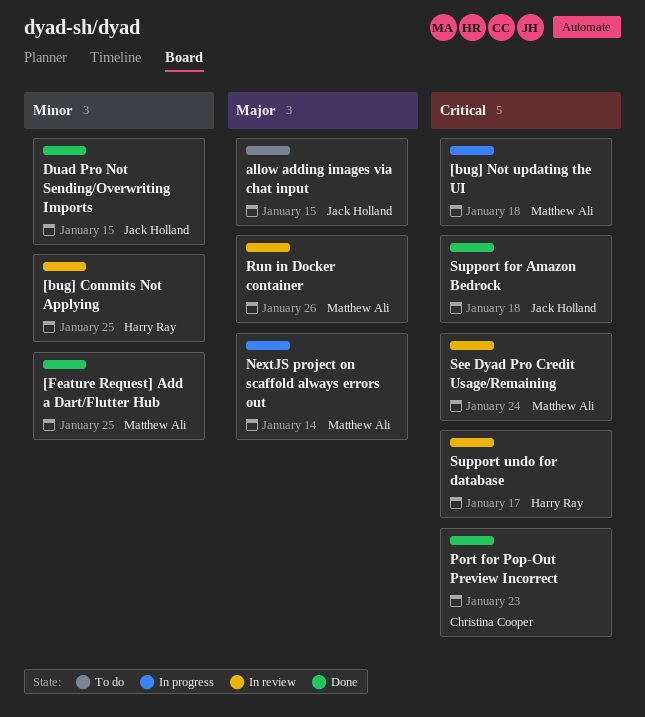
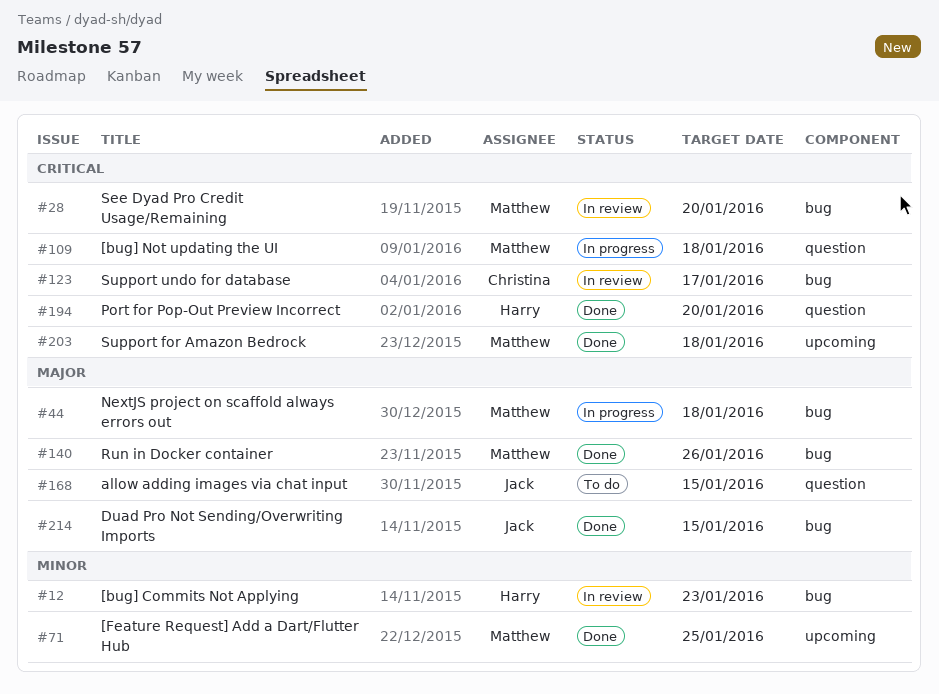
[bug] Commits Not Applying, due: Jan 25 -> Jan 23
Duad Pro Not Sending/Overwriting Imports, priority: Minor -> Major
NextJS project on scaffold always errors out, due: Jan 14 -> Jan 18
Port for Pop-Out Preview Incorrect, owner: Christina Cooper -> Harry Ray
Port for Pop-Out Preview Incorrect, due: Jan 23 -> Jan 20
Run in Docker container, status: In review -> Done
See Dyad Pro Credit Usage/Remaining, due: Jan 24 -> Jan 20
Support for Amazon Bedrock, owner: Jack Holland -> Matthew Ali
Support undo for database, owner: Harry Ray -> Christina Cooper

